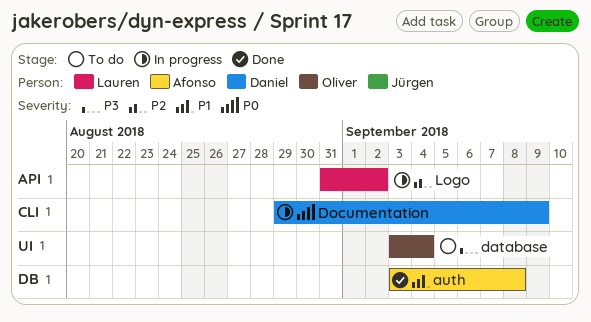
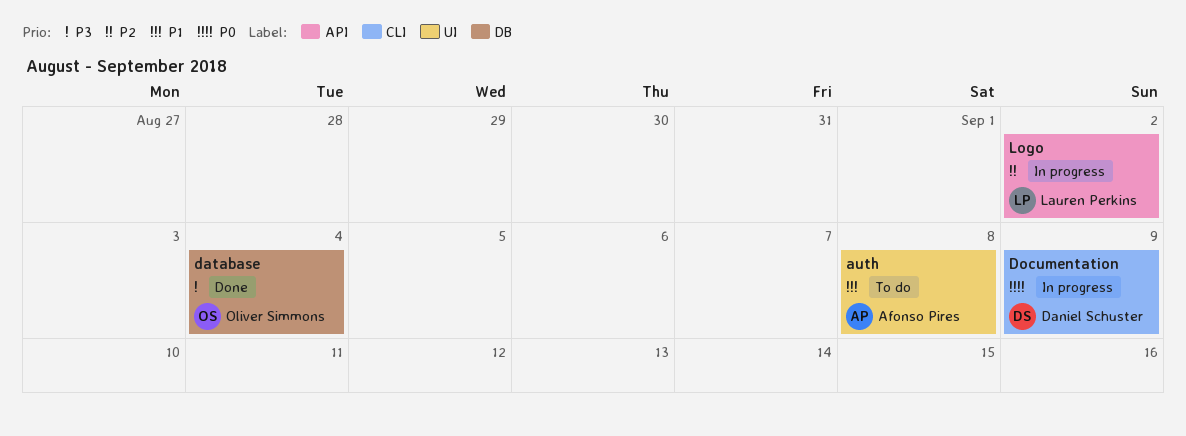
auth, status: Done -> To do
auth, label: DB -> UI
database, status: To do -> Done
database, label: UI -> DB

